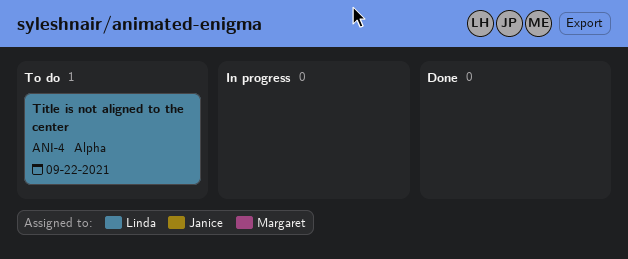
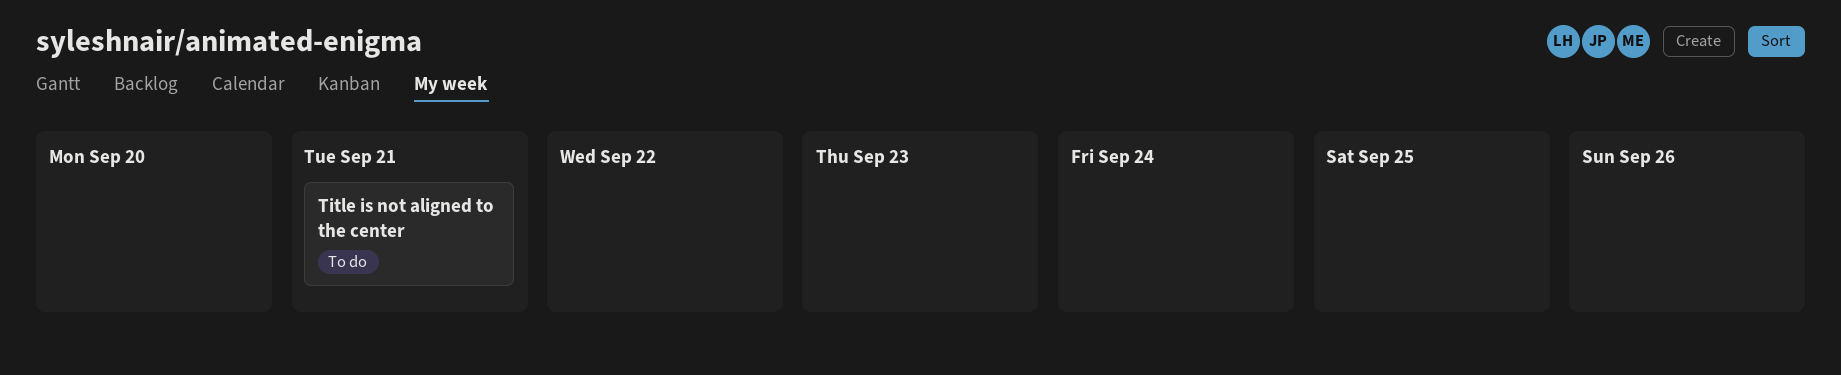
Title is not aligned to the center, due: Sep 22 -> Sep 21

